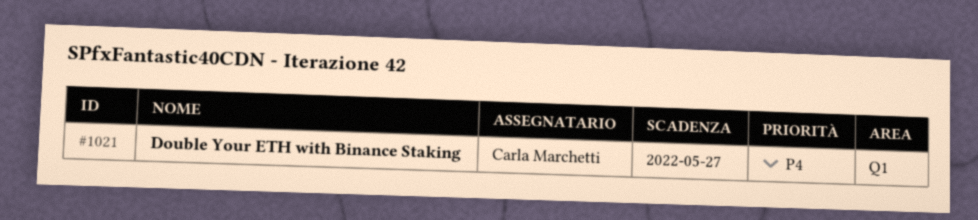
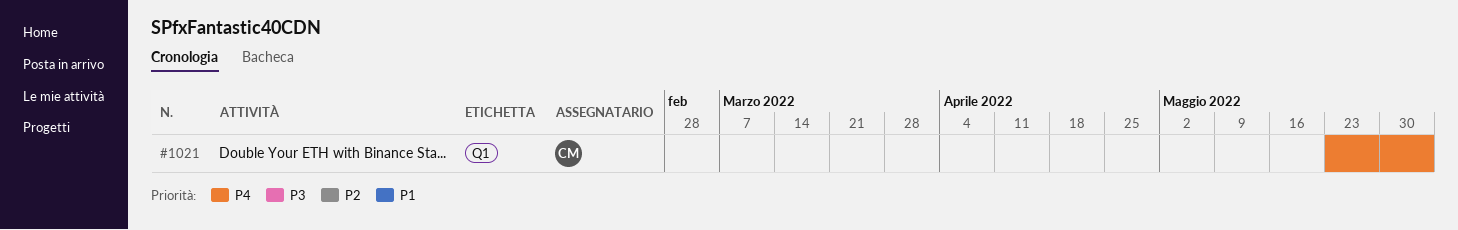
#1021, due: May 27 -> Jun 3

